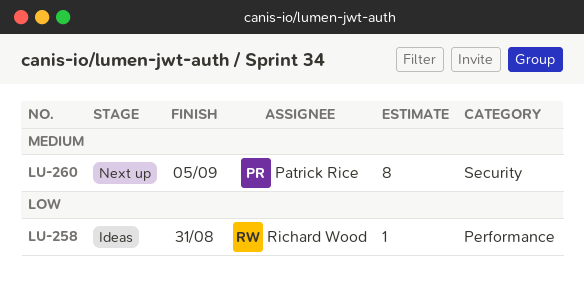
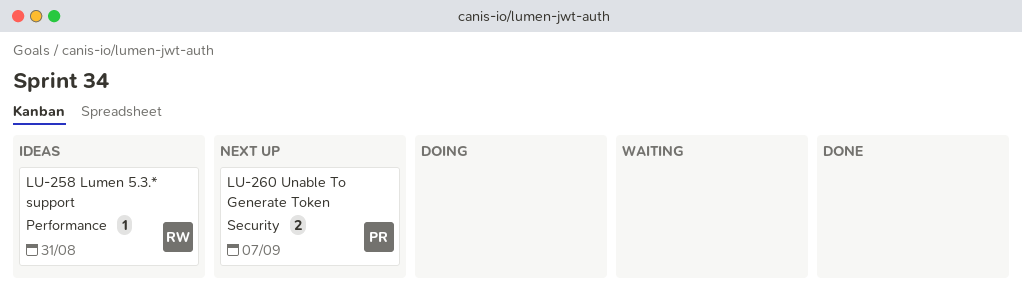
LU-260, estimate: 8 -> 2
LU-260, due: Sep 5 -> Sep 7

